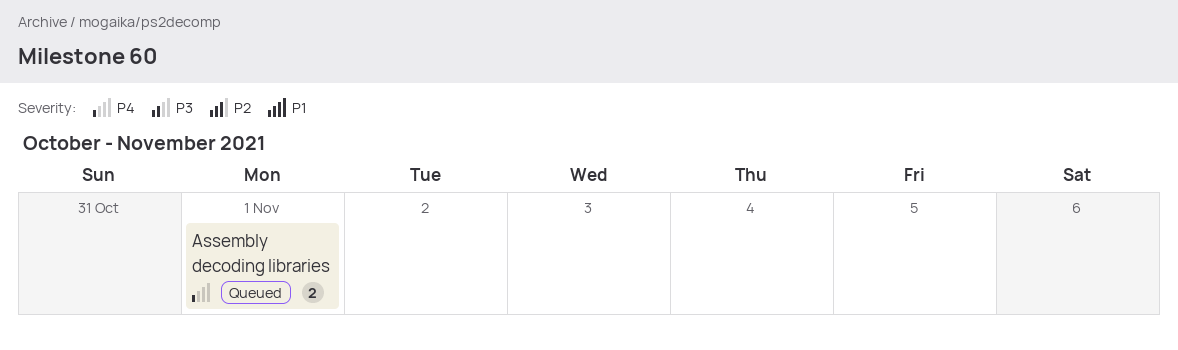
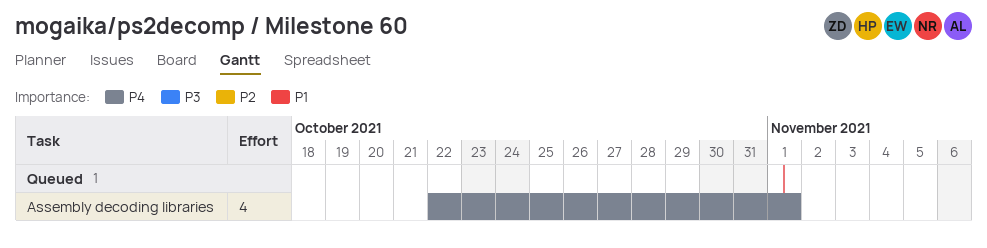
Assembly decoding libraries, estimate: 2 -> 4

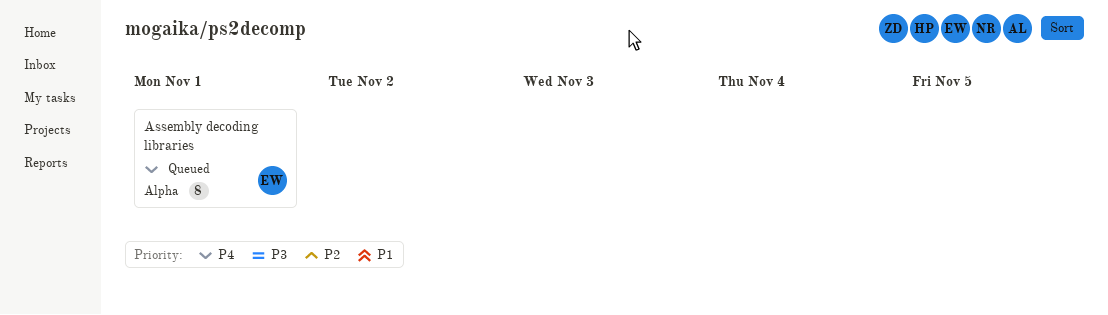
Assembly decoding libraries, estimate: 4 -> 8

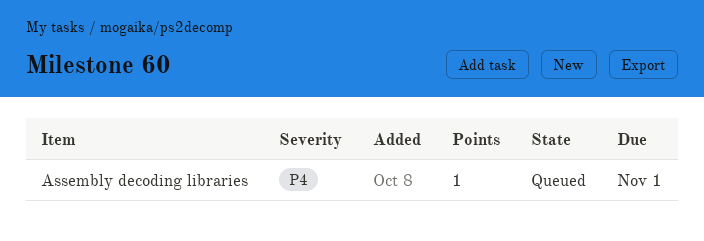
Assembly decoding libraries, estimate: 8 -> 1

